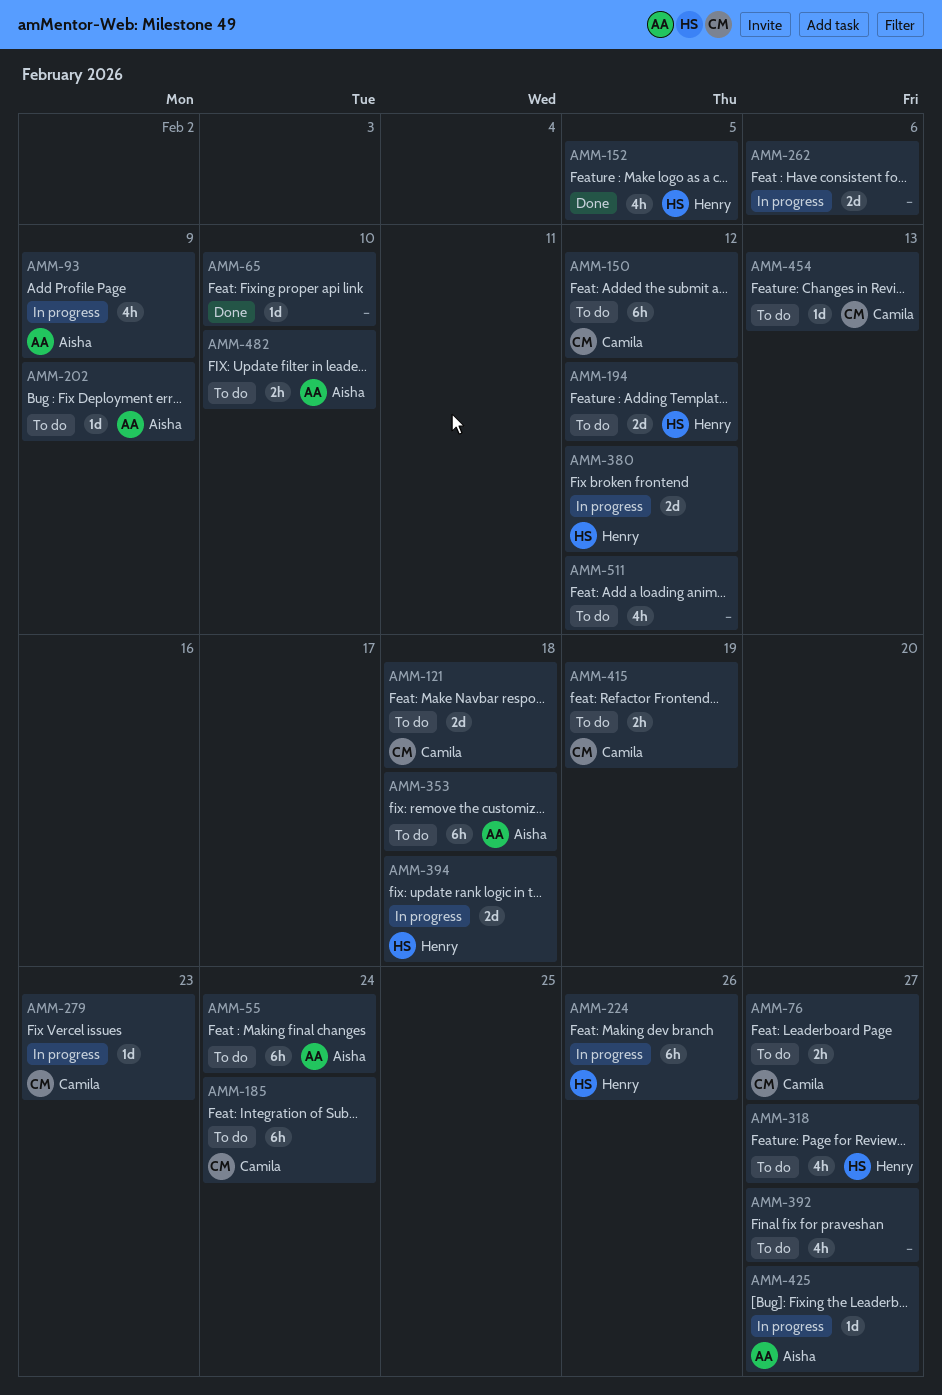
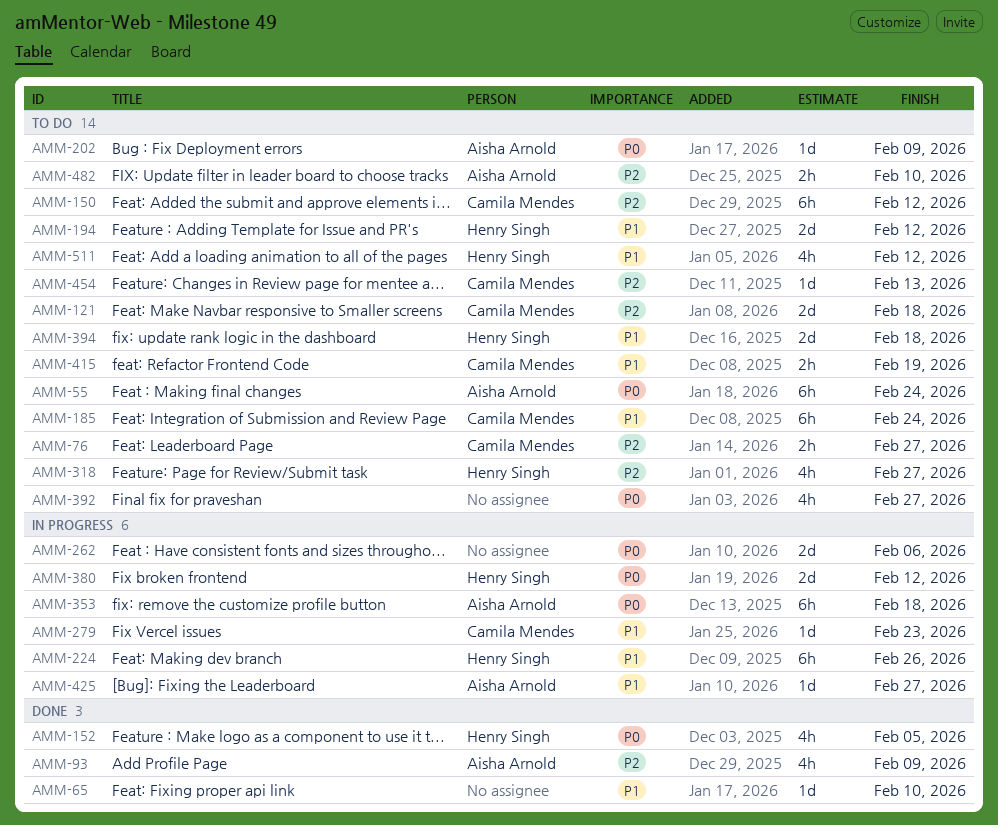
AMM-93, status: In progress -> Done
AMM-353, status: To do -> In progress
AMM-394, status: In progress -> To do
AMM-511, owner: none -> Henry Singh

